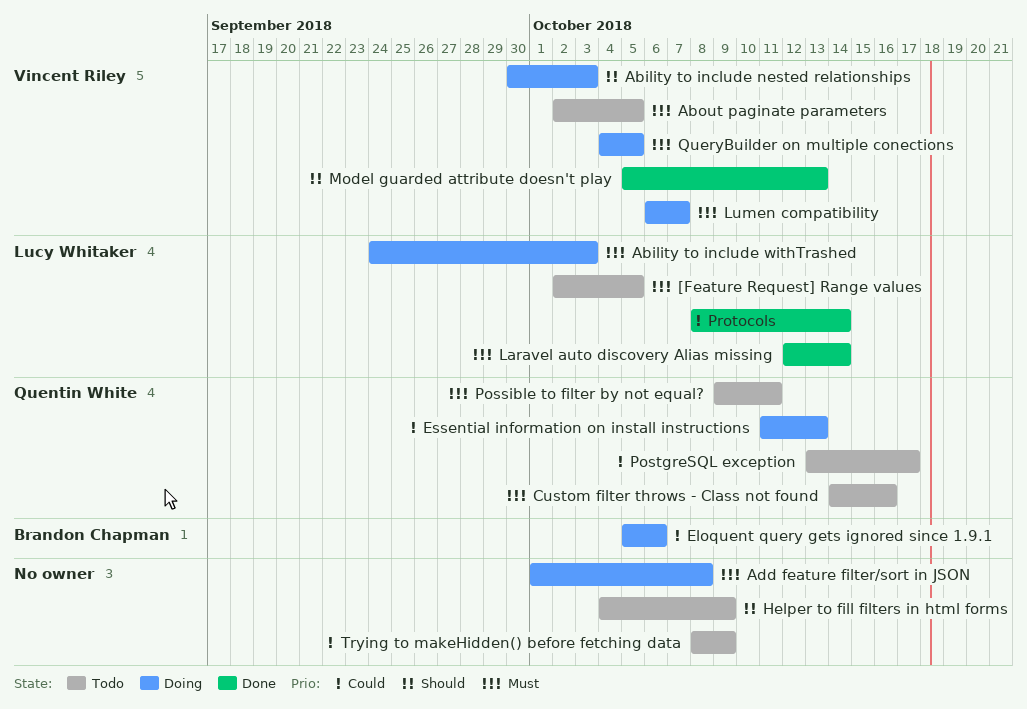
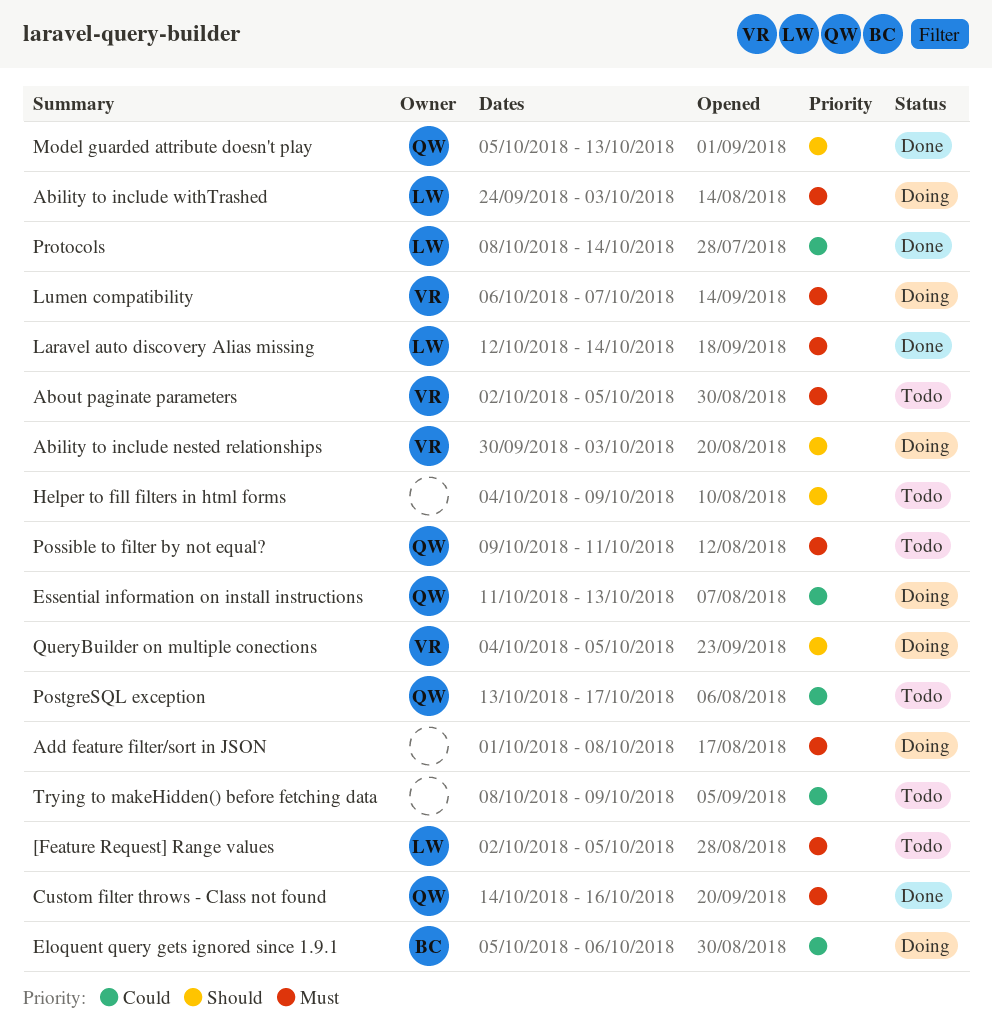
Custom filter throws - Class not found, status: Todo -> Done
Model guarded attribute doesn't play, owner: Vincent Riley -> Quentin White
QueryBuilder on multiple conections, priority: Must -> Should

